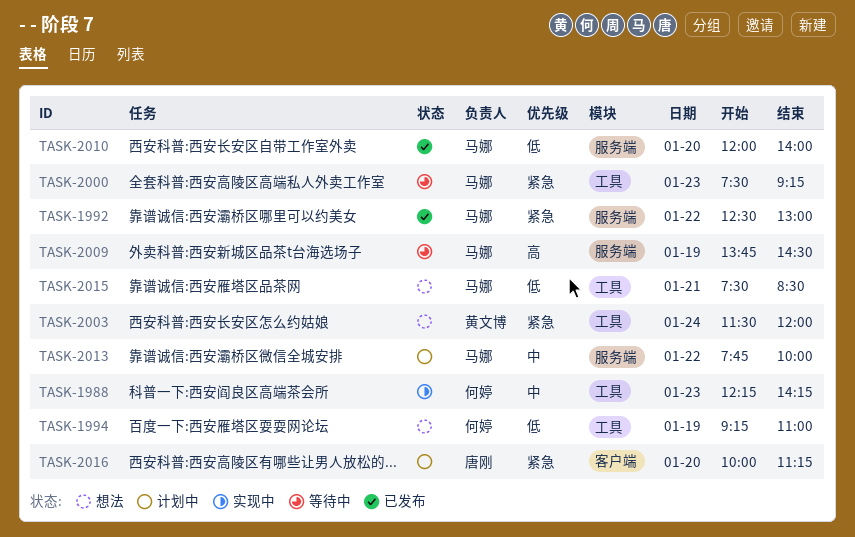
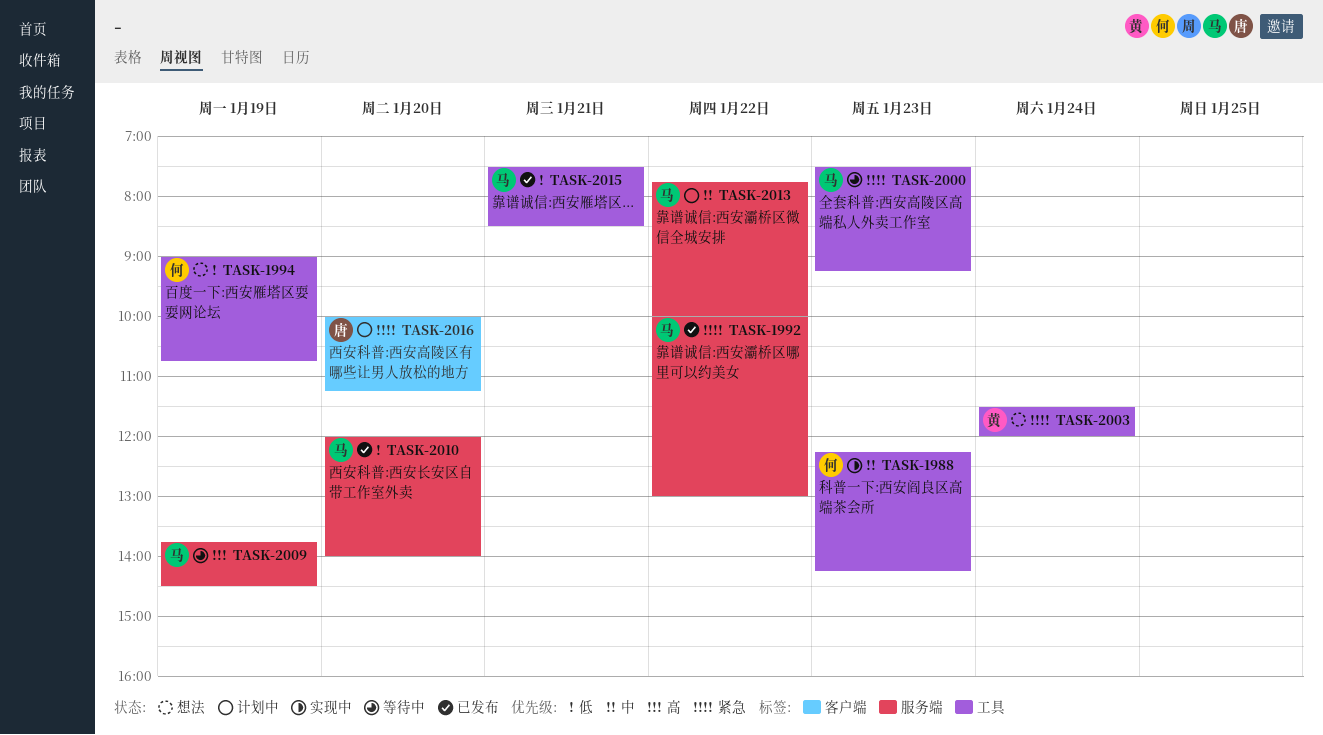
TASK-1992, begins: 12:30 -> 10:00
TASK-1994, begins: 09:15 -> 09:00
TASK-1994, ends: 11:00 -> 10:45
TASK-2015, status: 想法 -> 已发布

